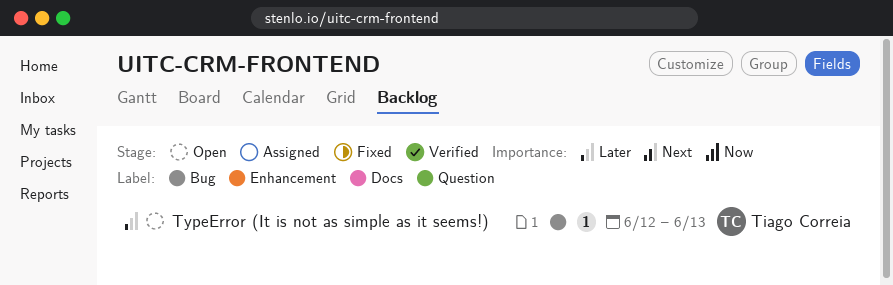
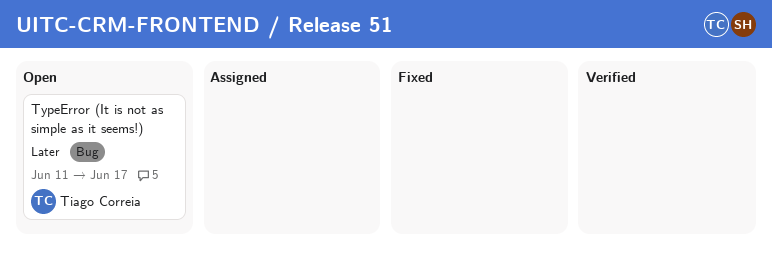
TypeError (It is not as simple as it seems!), start: Jun 12 -> Jun 11
TypeError (It is not as simple as it seems!), due: Jun 13 -> Jun 17

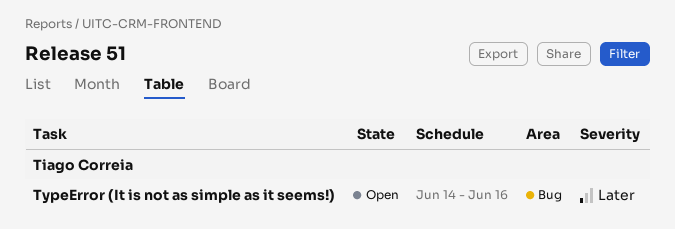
TypeError (It is not as simple as it seems!), start: Jun 11 -> Jun 14
TypeError (It is not as simple as it seems!), due: Jun 17 -> Jun 16

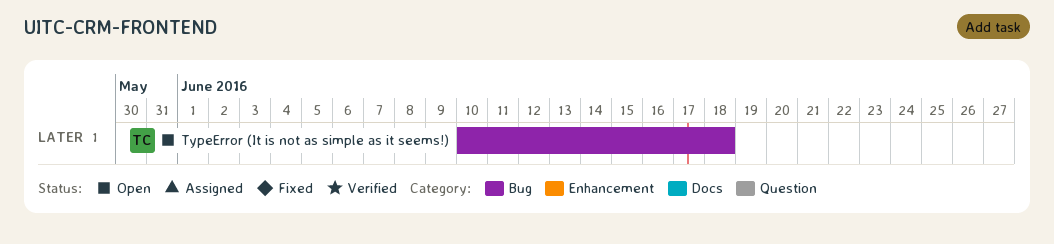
TypeError (It is not as simple as it seems!), start: Jun 14 -> Jun 10
TypeError (It is not as simple as it seems!), due: Jun 16 -> Jun 18

